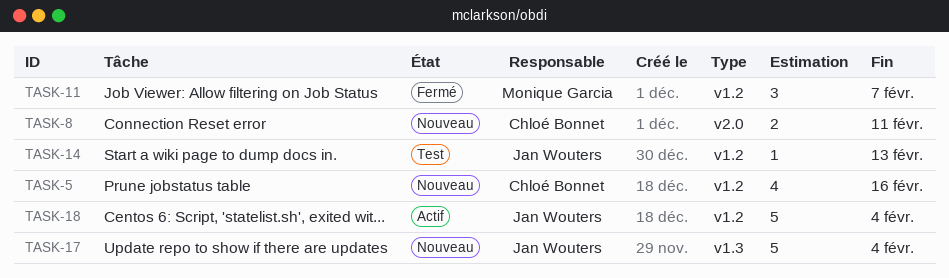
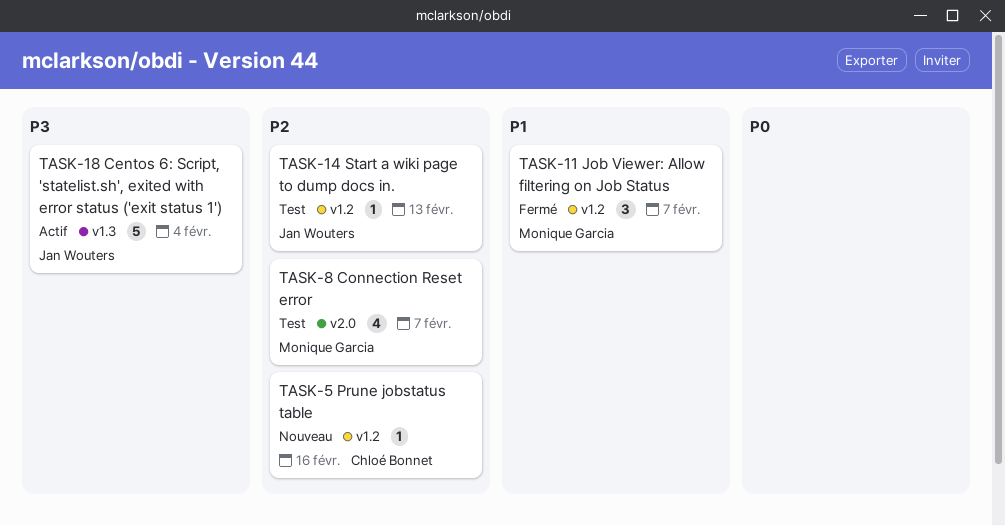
TASK-5, estimate: 4 -> 1
TASK-8, status: Nouveau -> Test
TASK-8, owner: Chloé Bonnet -> Monique Garcia
TASK-8, estimate: 2 -> 4
TASK-8, due: Feb 11 -> Feb 7
TASK-17: present -> none
TASK-18, label: v1.2 -> v1.3

